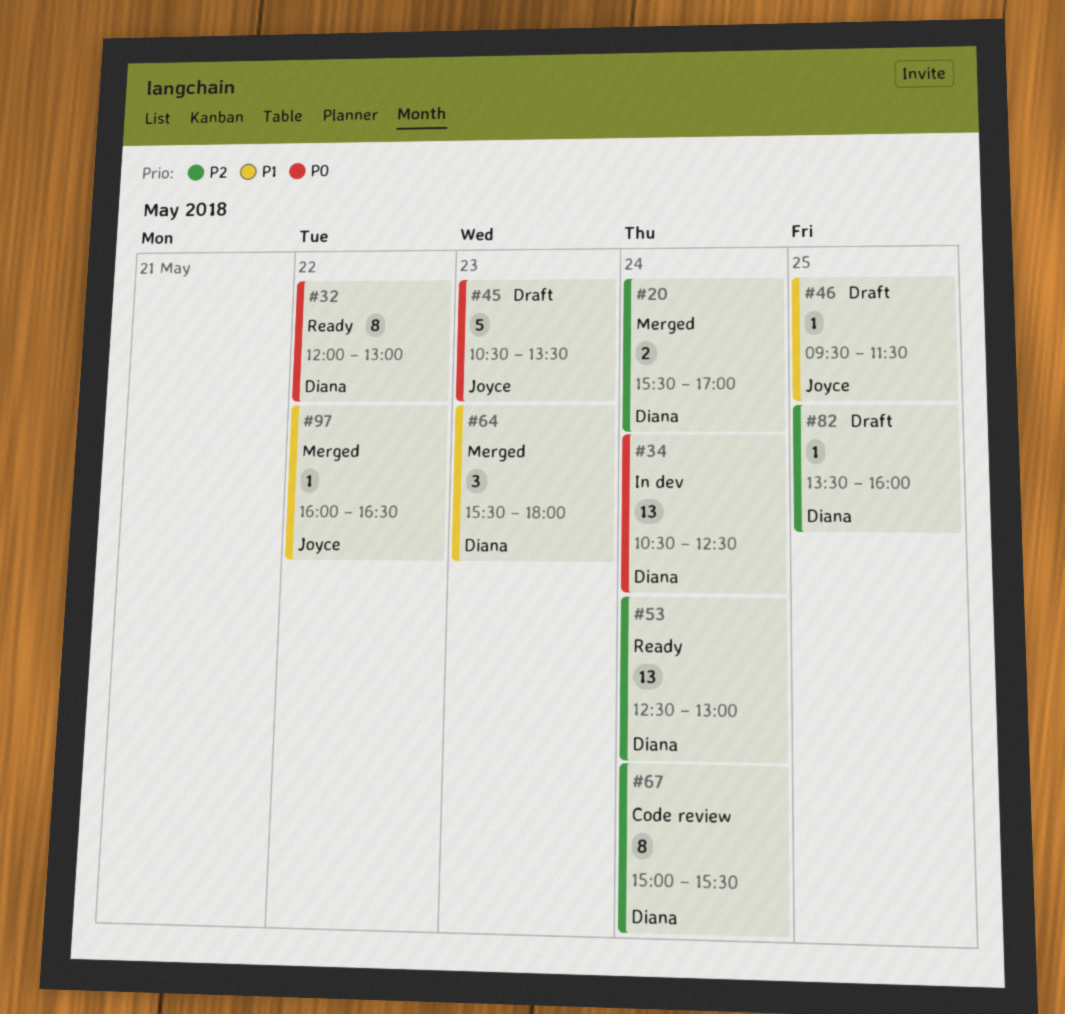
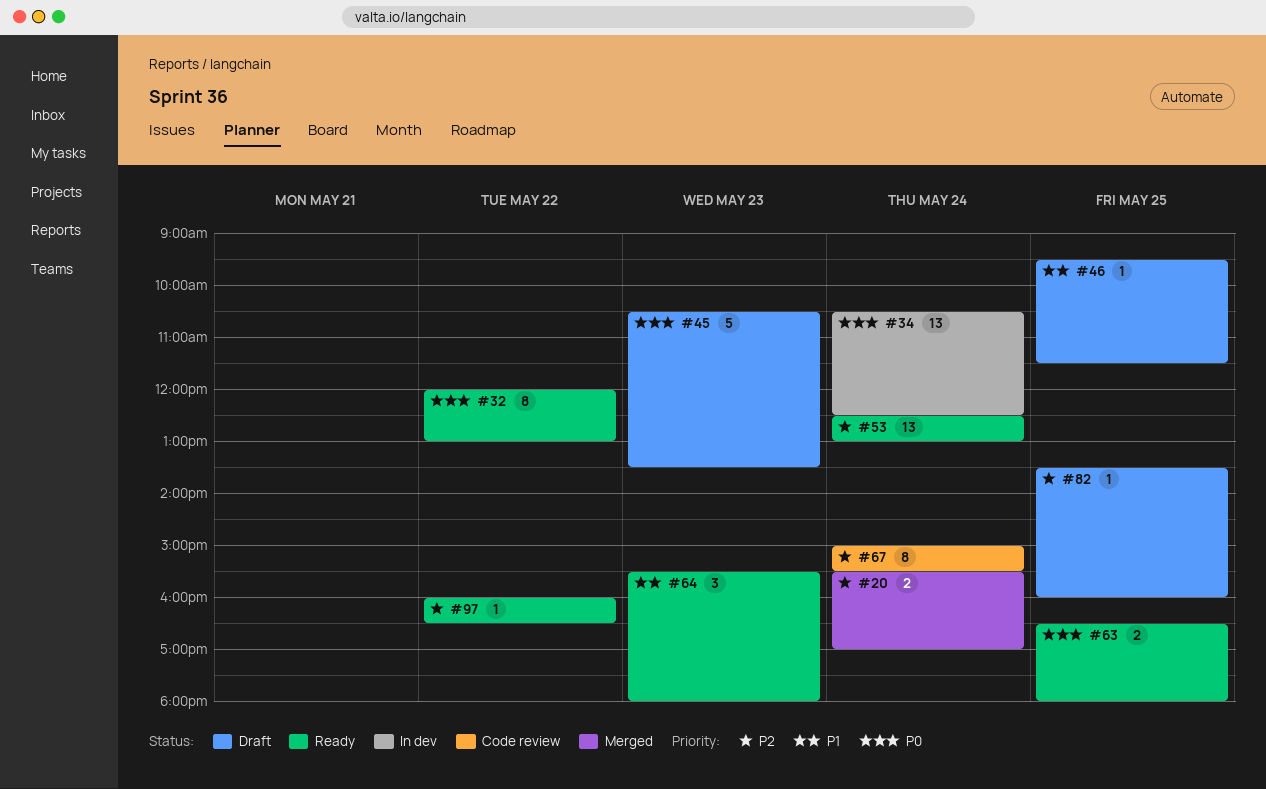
#63: none -> present
#64, status: Merged -> Ready
#97, status: Merged -> Ready
#97, priority: P1 -> P2

